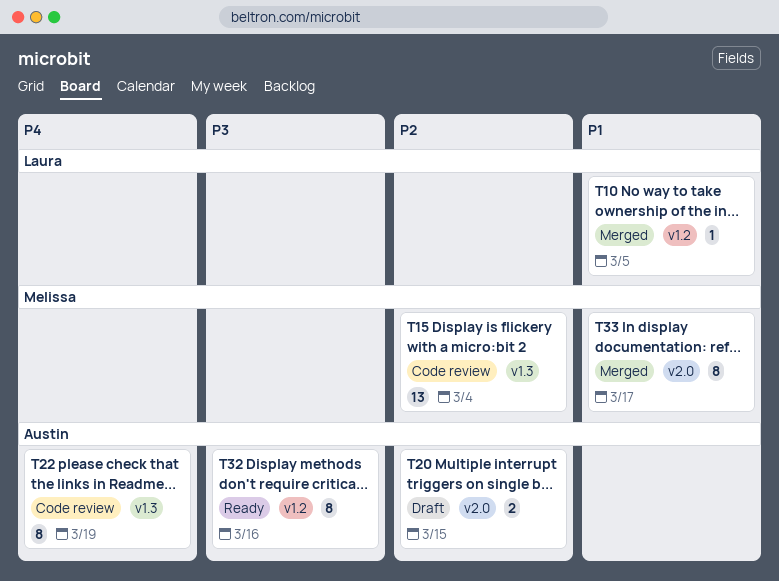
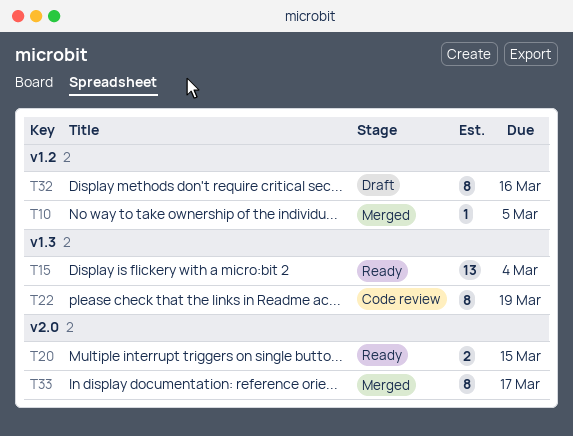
T15, status: Code review -> Ready
T20, status: Draft -> Ready
T32, status: Ready -> Draft

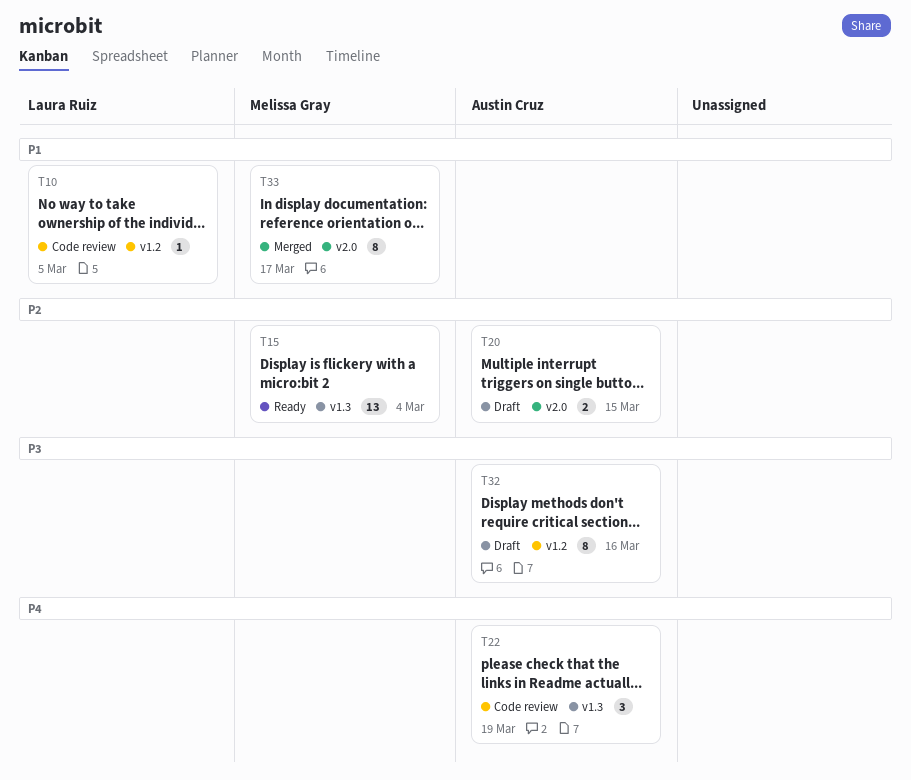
T10, status: Merged -> Code review
T20, status: Ready -> Draft
T22, estimate: 8 -> 3

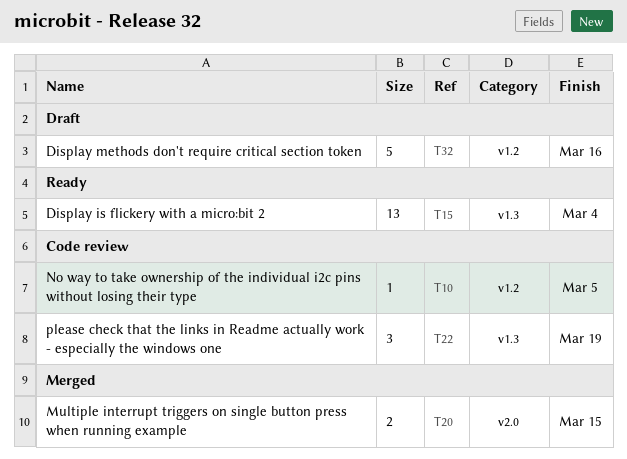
T20, status: Draft -> Merged
T32, estimate: 8 -> 5
T33: present -> none

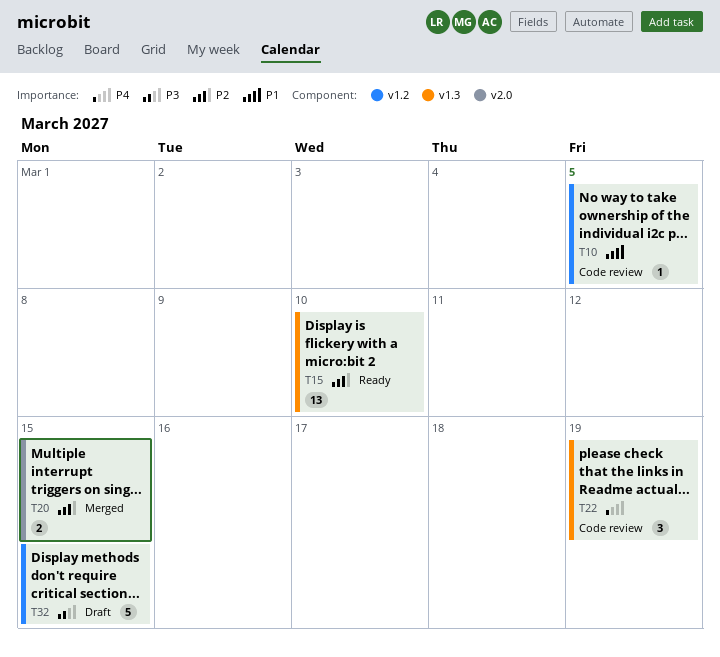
T15, due: Mar 4 -> Mar 10
T32, due: Mar 16 -> Mar 15

